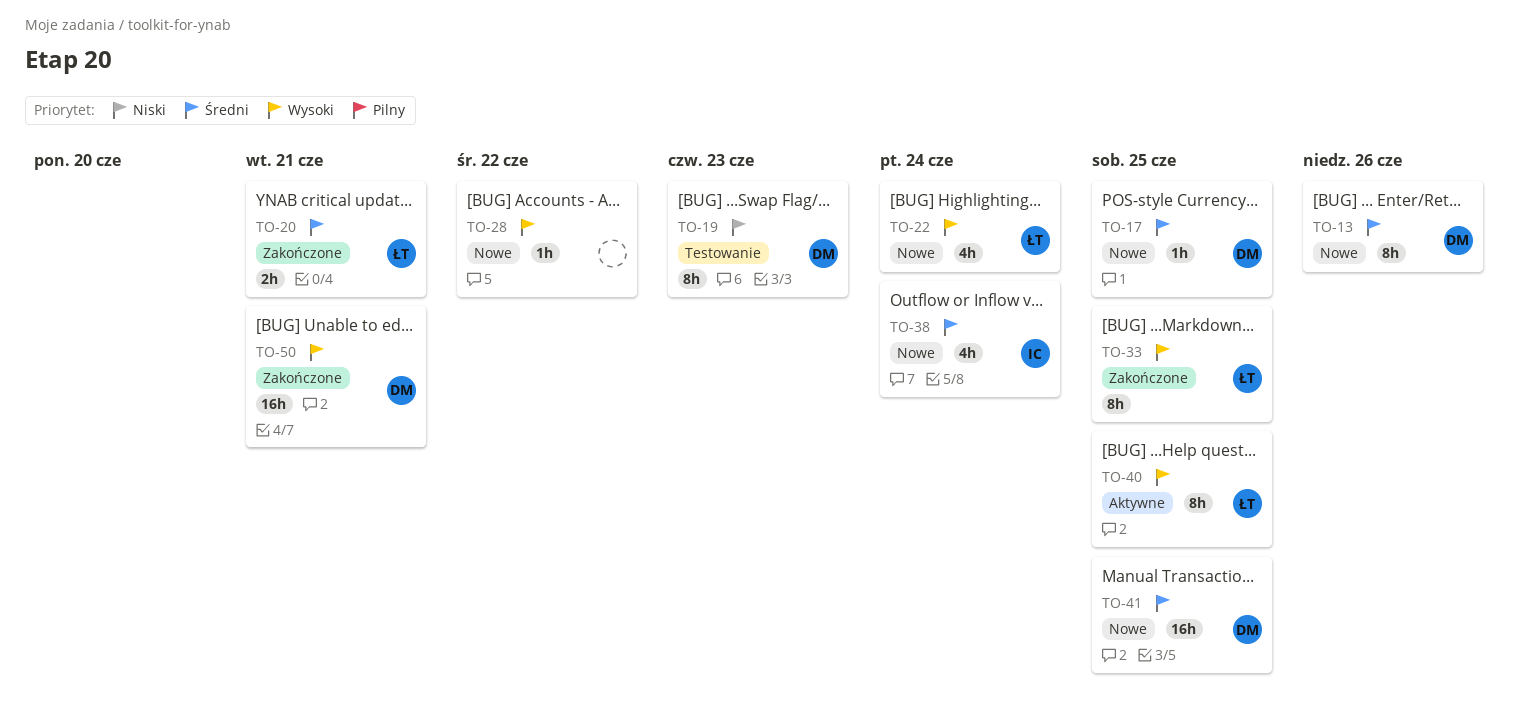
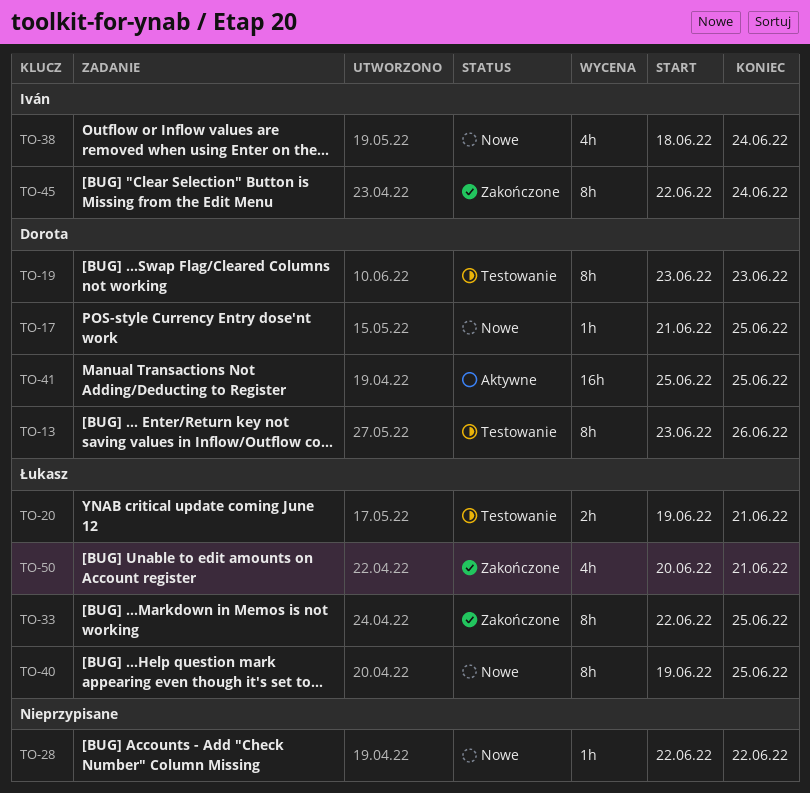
TO-13, status: Nowe -> Testowanie
TO-20, status: Zakończone -> Testowanie
TO-22: present -> none
TO-40, status: Aktywne -> Nowe
TO-41, status: Nowe -> Aktywne
TO-45: none -> present
TO-50, owner: Dorota -> Łukasz
TO-50, estimate: 16h -> 4h

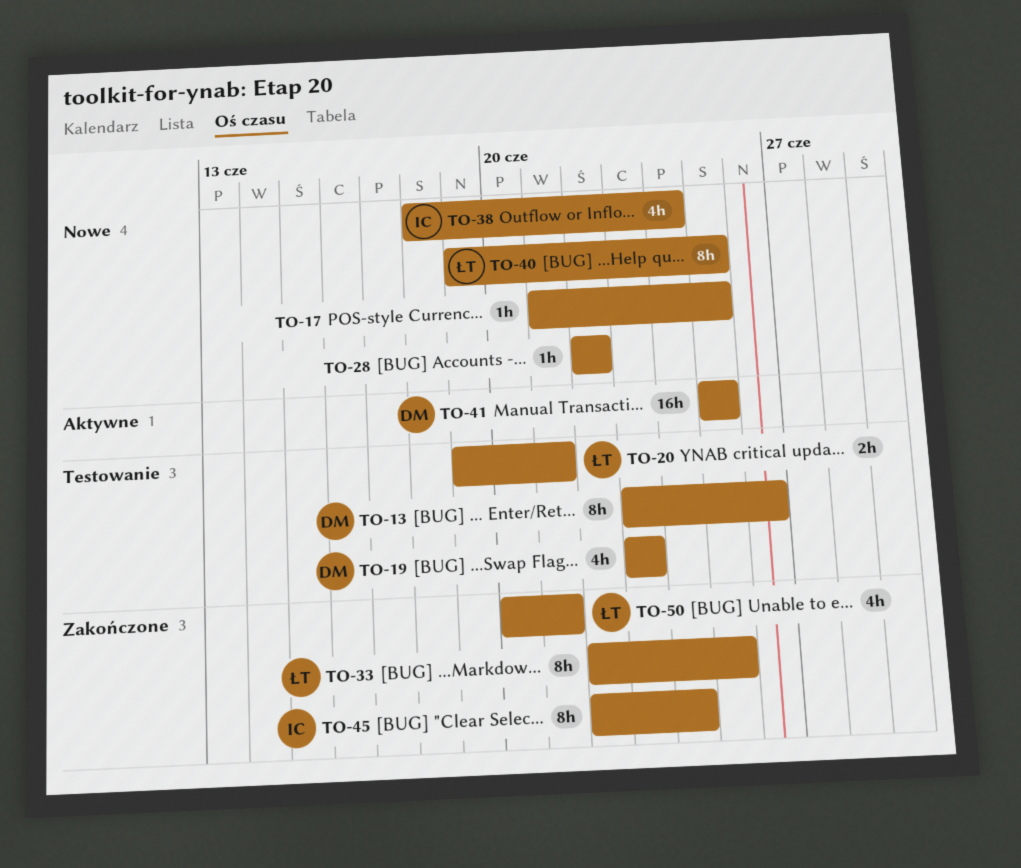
TO-17, owner: Dorota -> none
TO-19, estimate: 8h -> 4h

